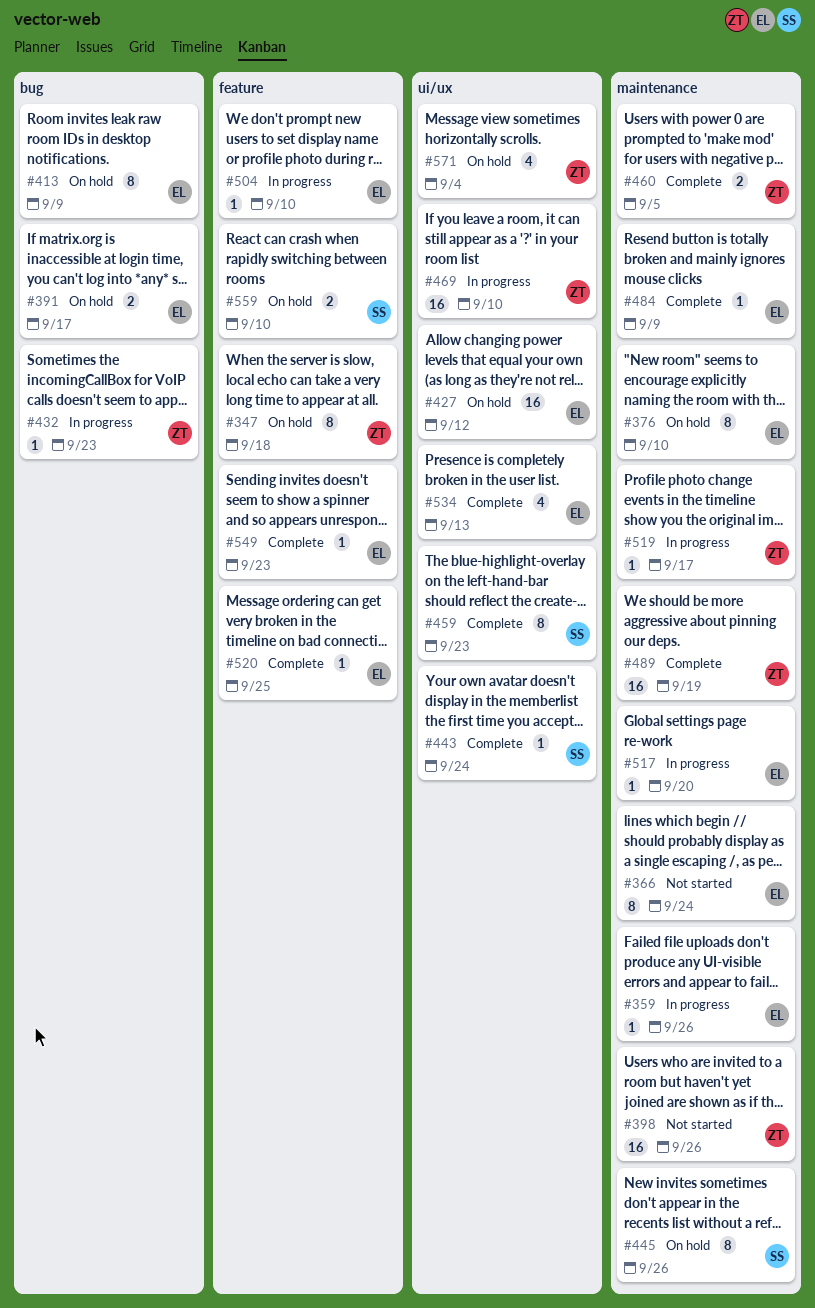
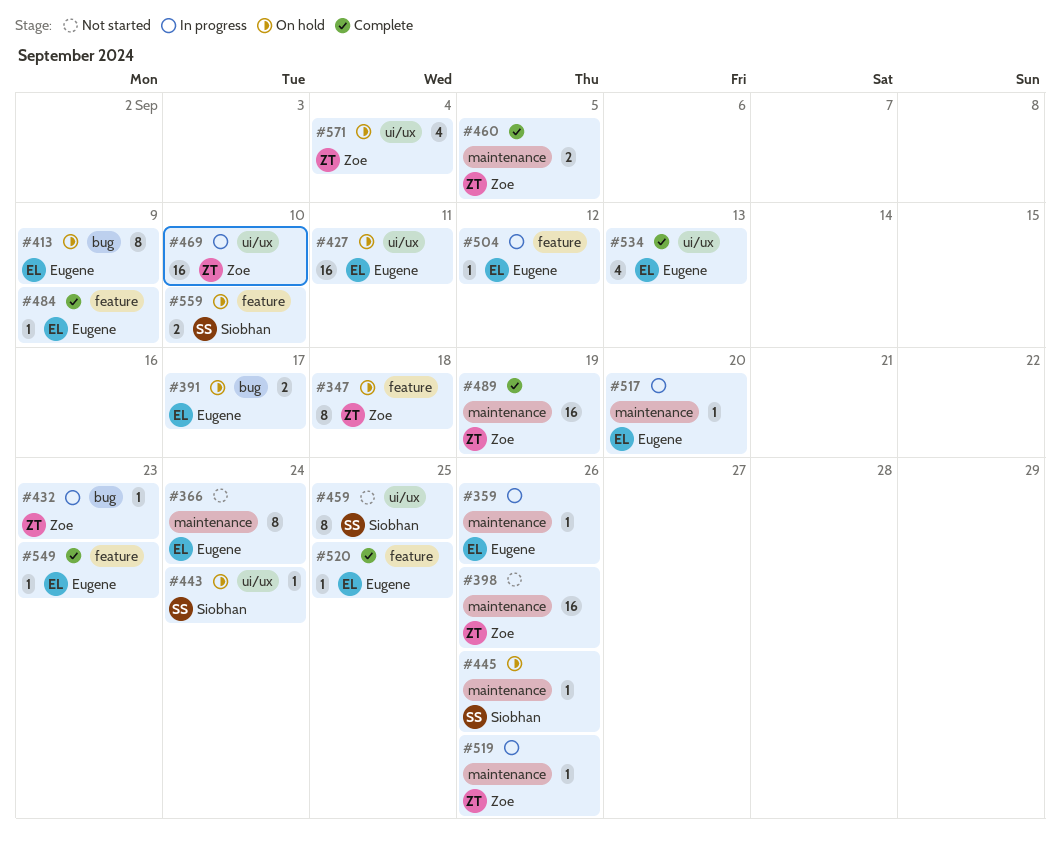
#376: present -> none
#427, due: Sep 12 -> Sep 11
#443, status: Complete -> On hold
#445, estimate: 8 -> 1
#459, status: Complete -> Not started
#459, due: Sep 23 -> Sep 25
#484, label: maintenance -> feature
#504, due: Sep 10 -> Sep 12
#519, due: Sep 17 -> Sep 26

